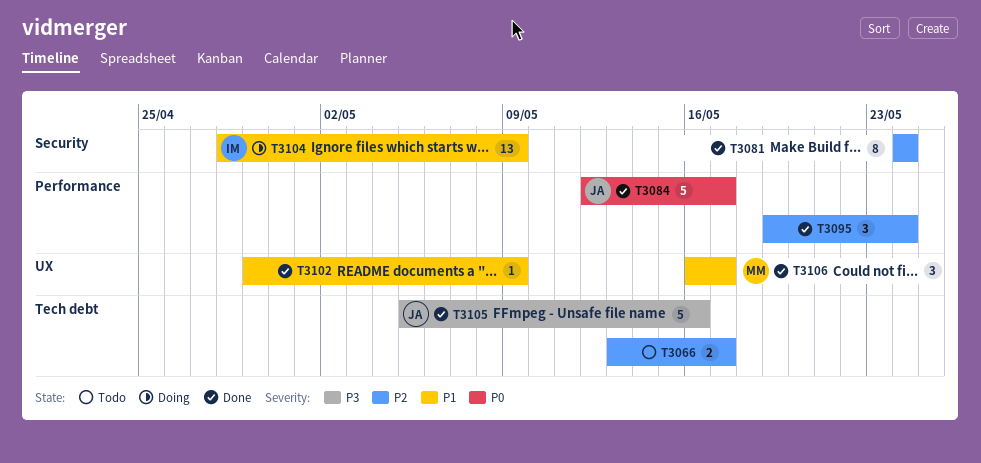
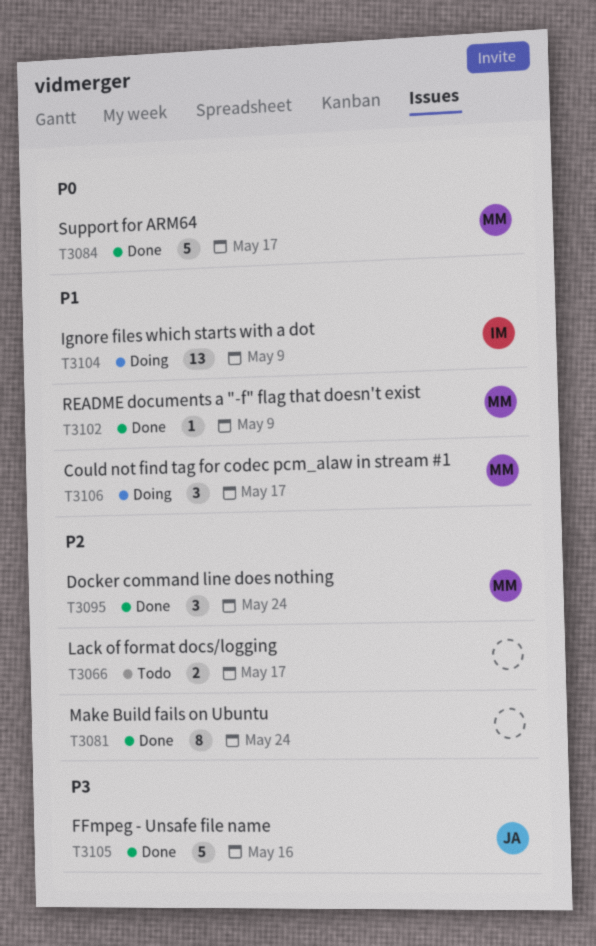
T3084, owner: JA -> MM
T3095, owner: none -> MM
T3102, owner: none -> MM
T3106, status: Done -> Doing

